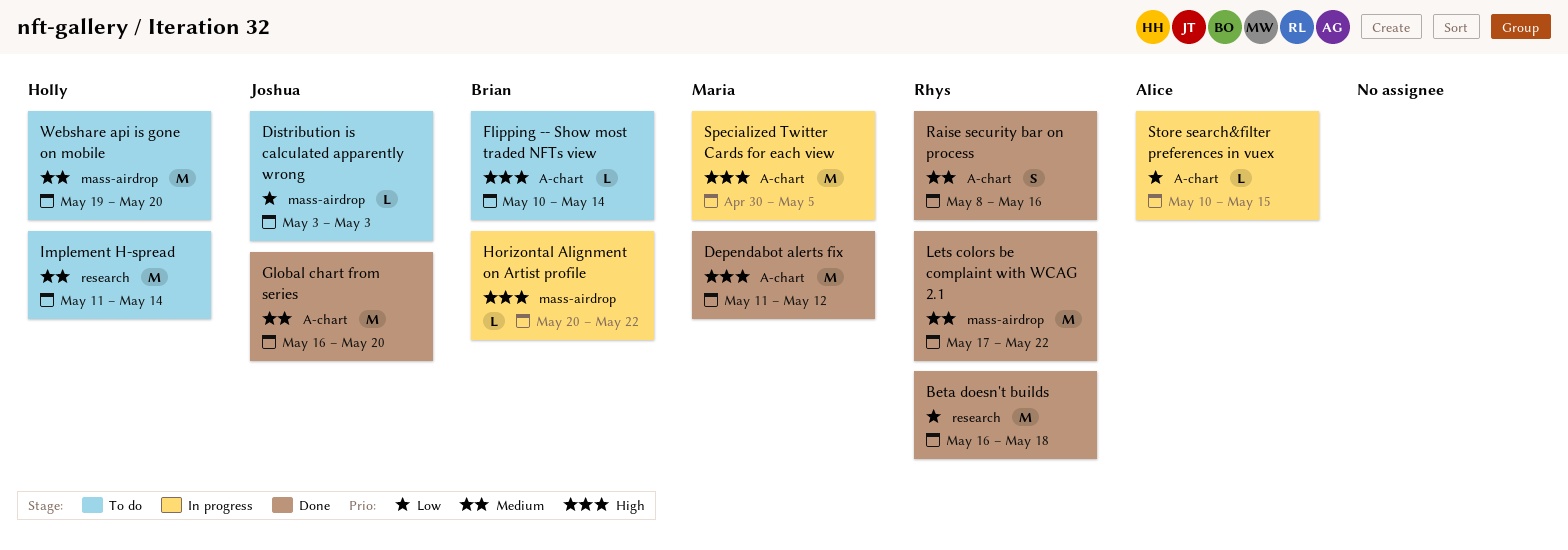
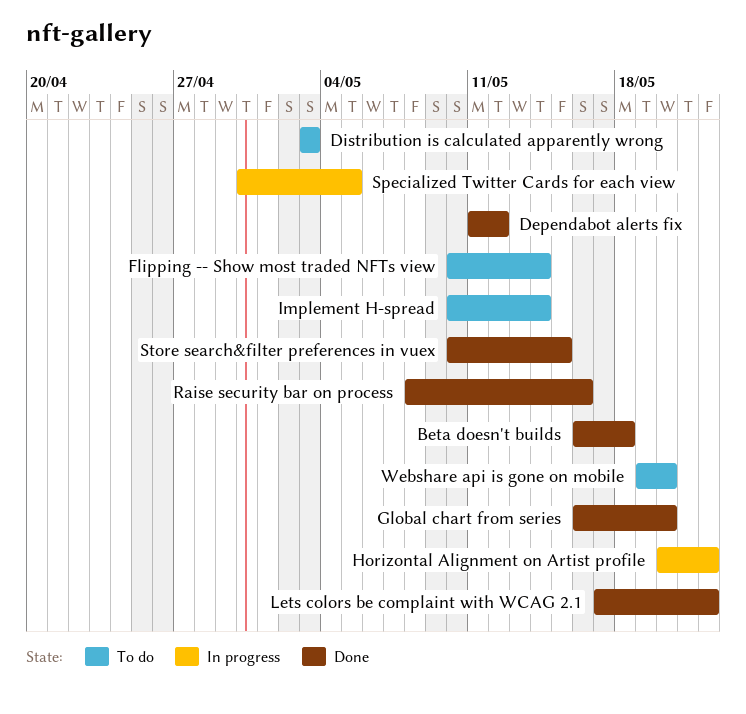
Implement H-spread, start: May 11 -> May 10
Store search&filter preferences in vuex, status: In progress -> Done

